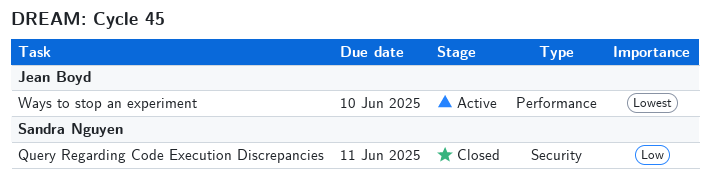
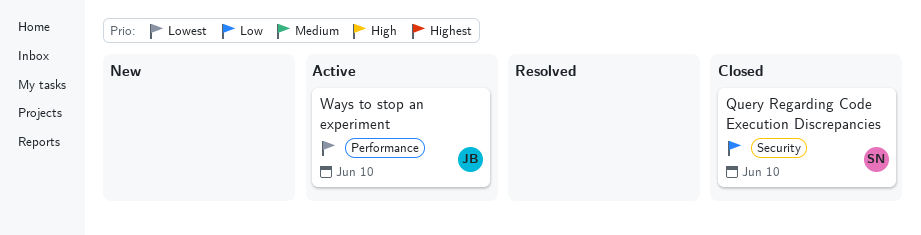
Query Regarding Code Execution Discrepancies, due: Jun 11 -> Jun 10

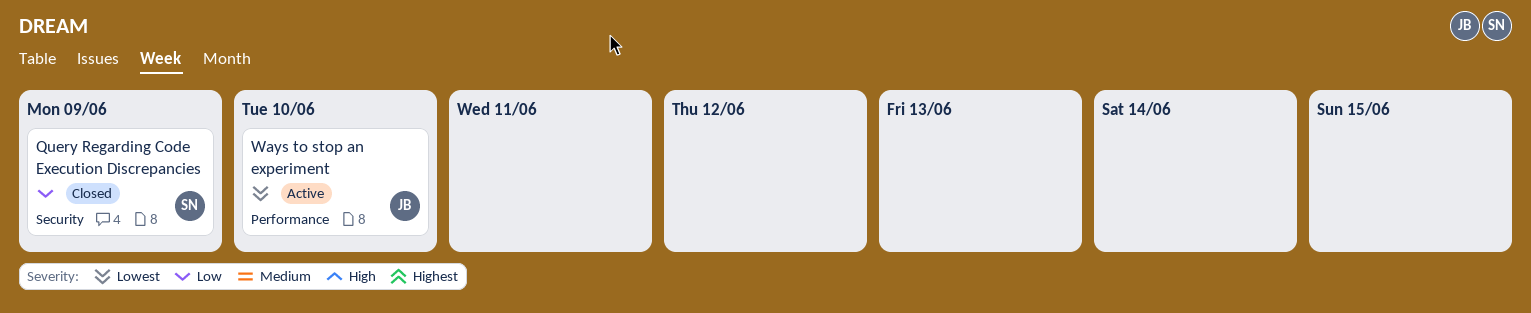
Query Regarding Code Execution Discrepancies, due: Jun 10 -> Jun 9

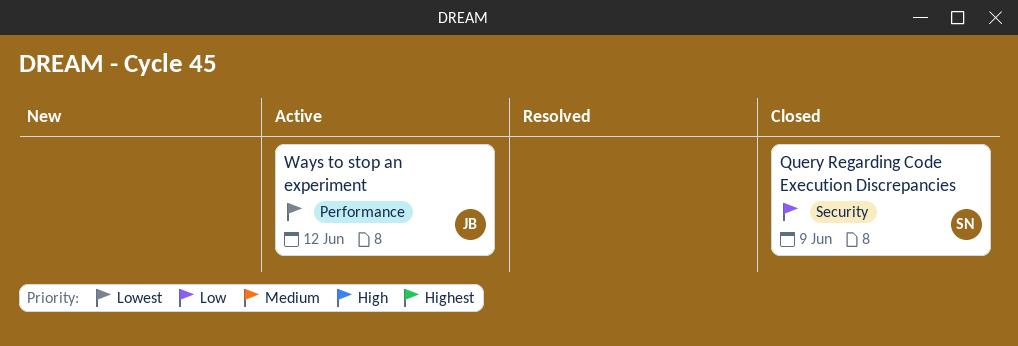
Ways to stop an experiment, due: Jun 10 -> Jun 12

